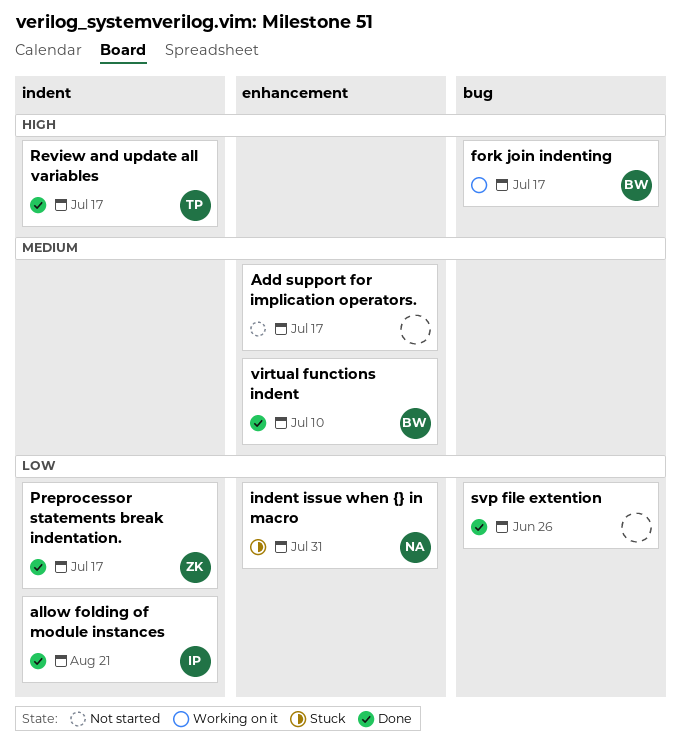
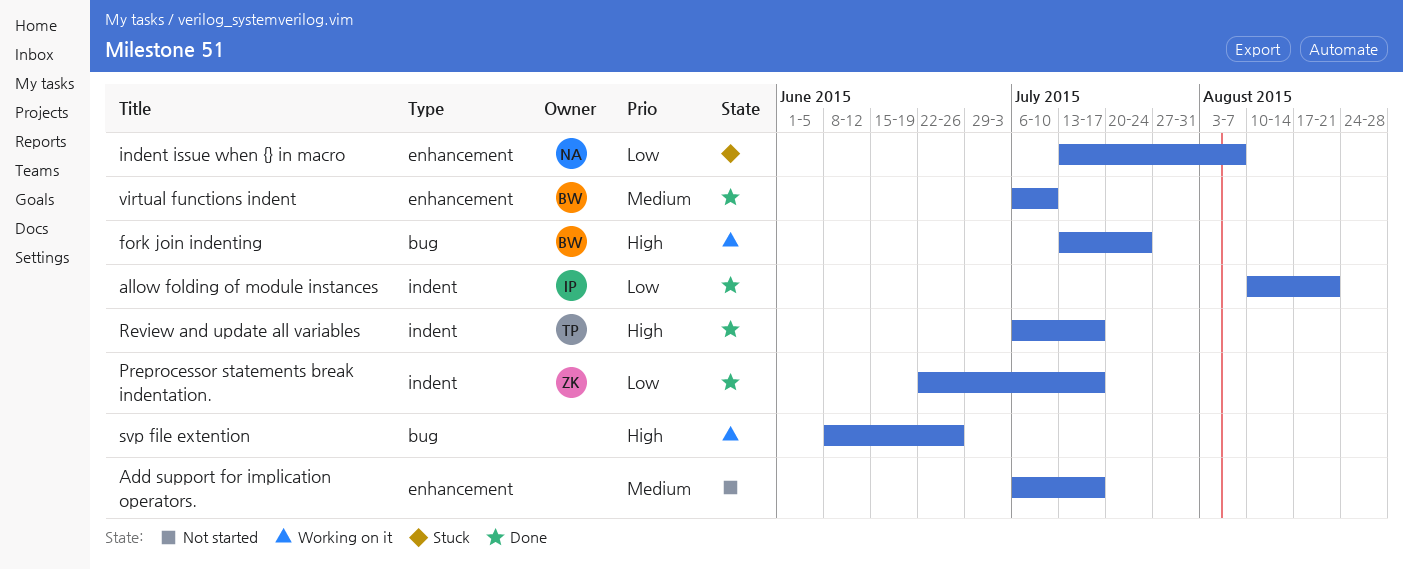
fork join indenting, due: Jul 17 -> Jul 24
indent issue when {} in macro, due: Jul 31 -> Aug 7
svp file extention, status: Done -> Working on it
svp file extention, priority: Low -> High

